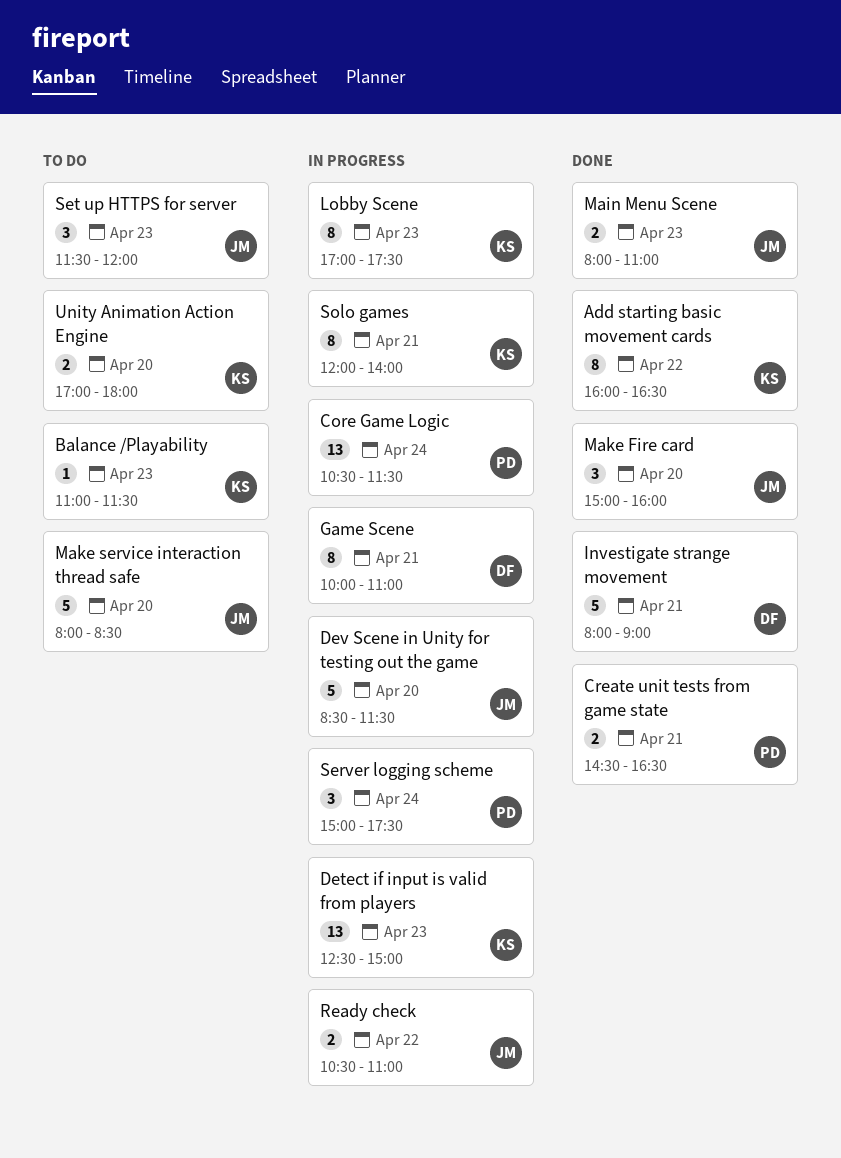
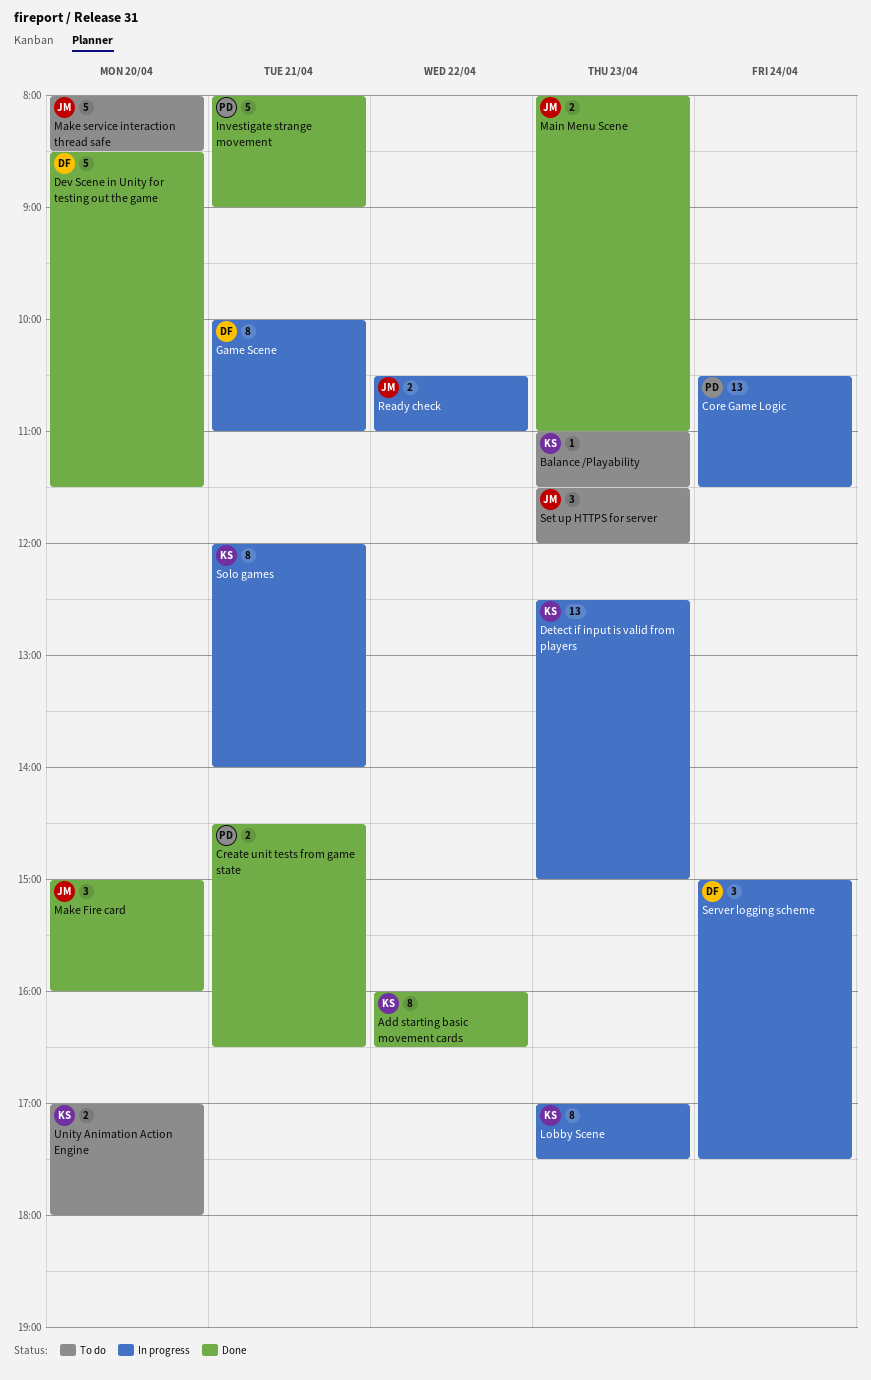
Dev Scene in Unity for testing out the game, status: In progress -> Done
Dev Scene in Unity for testing out the game, owner: JM -> DF
Investigate strange movement, owner: DF -> PD
Server logging scheme, owner: PD -> DF

